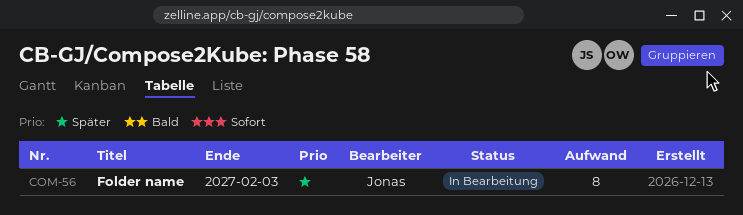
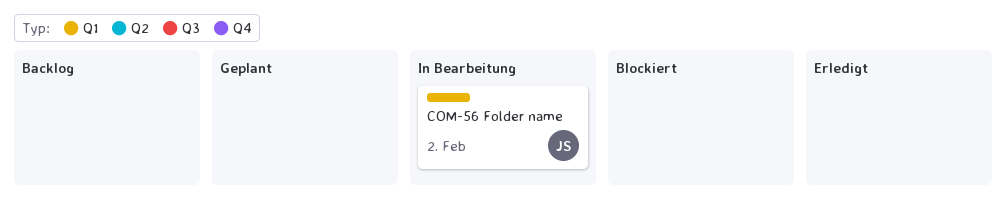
COM-56, due: Feb 3 -> Feb 2

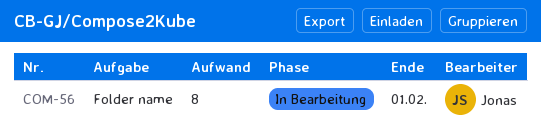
COM-56, due: Feb 2 -> Feb 1

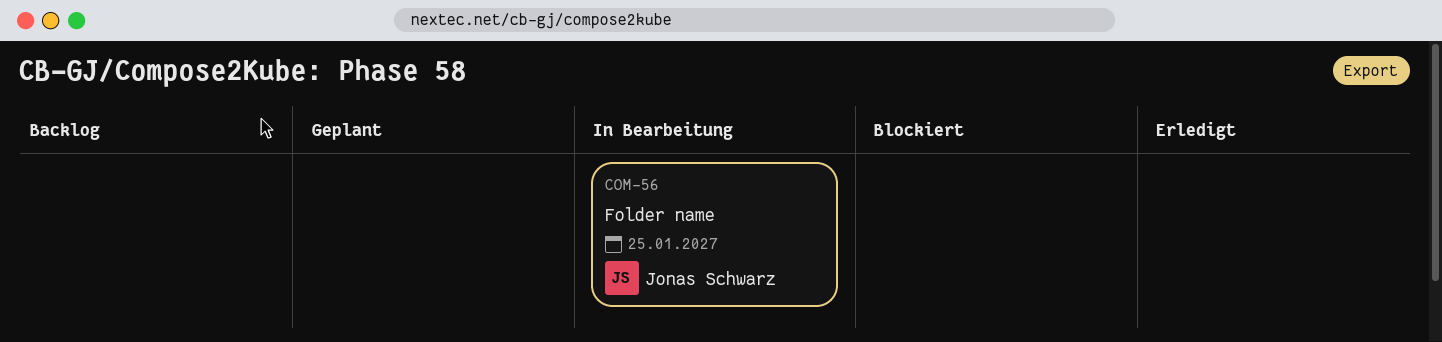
COM-56, due: Feb 1 -> Jan 25

